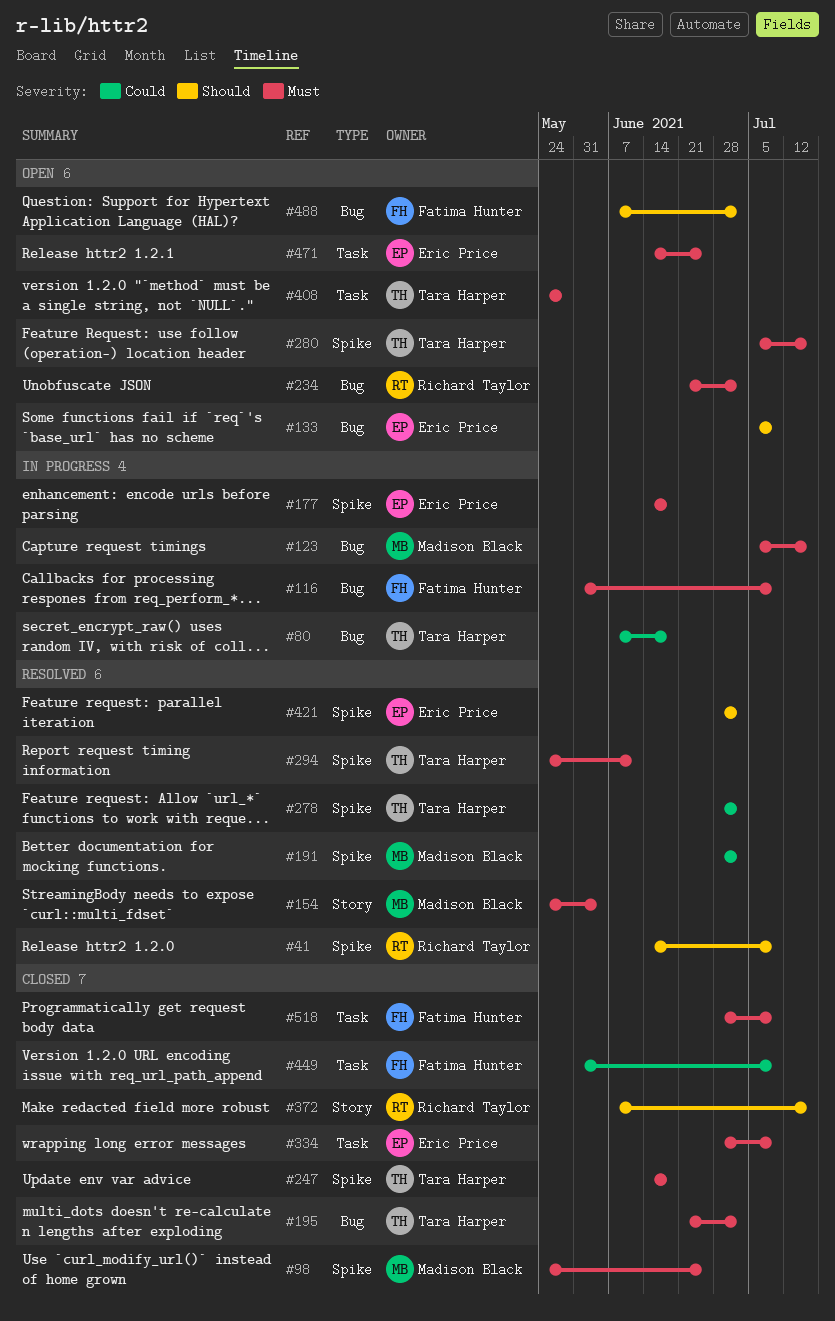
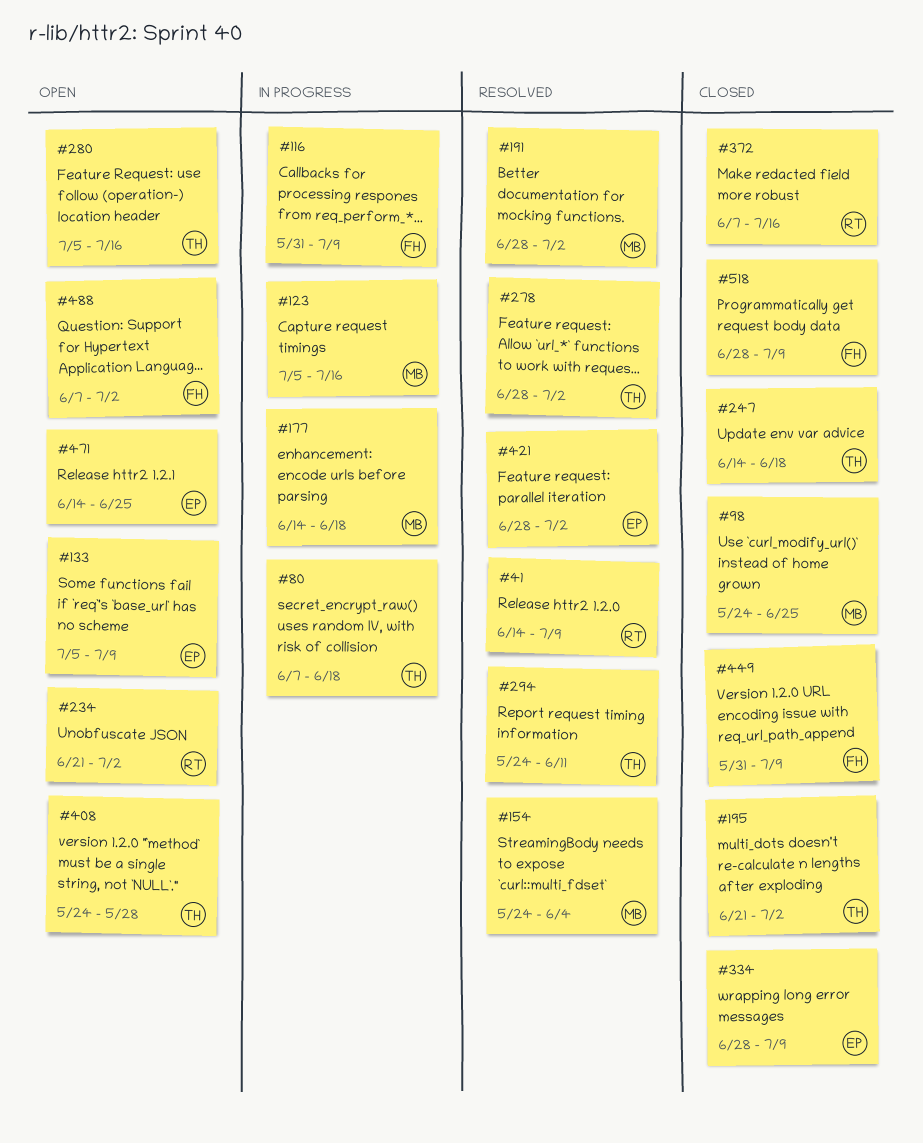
#177, owner: Eric Price -> Madison Black

